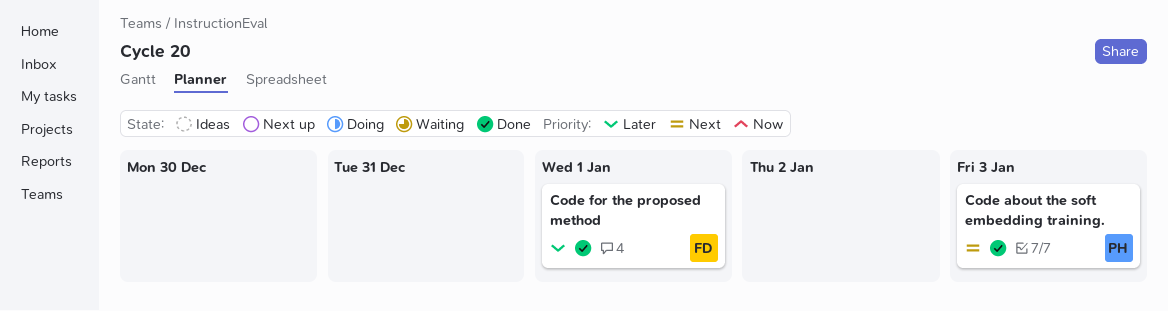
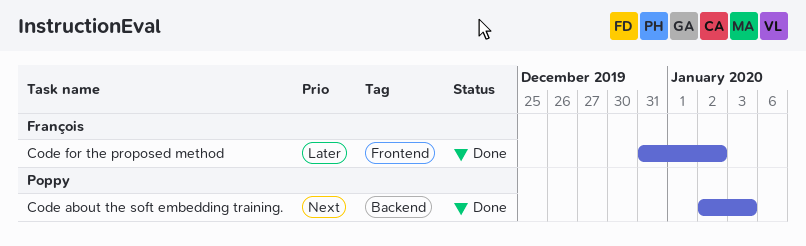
Code for the proposed method, due: Jan 1 -> Jan 2

